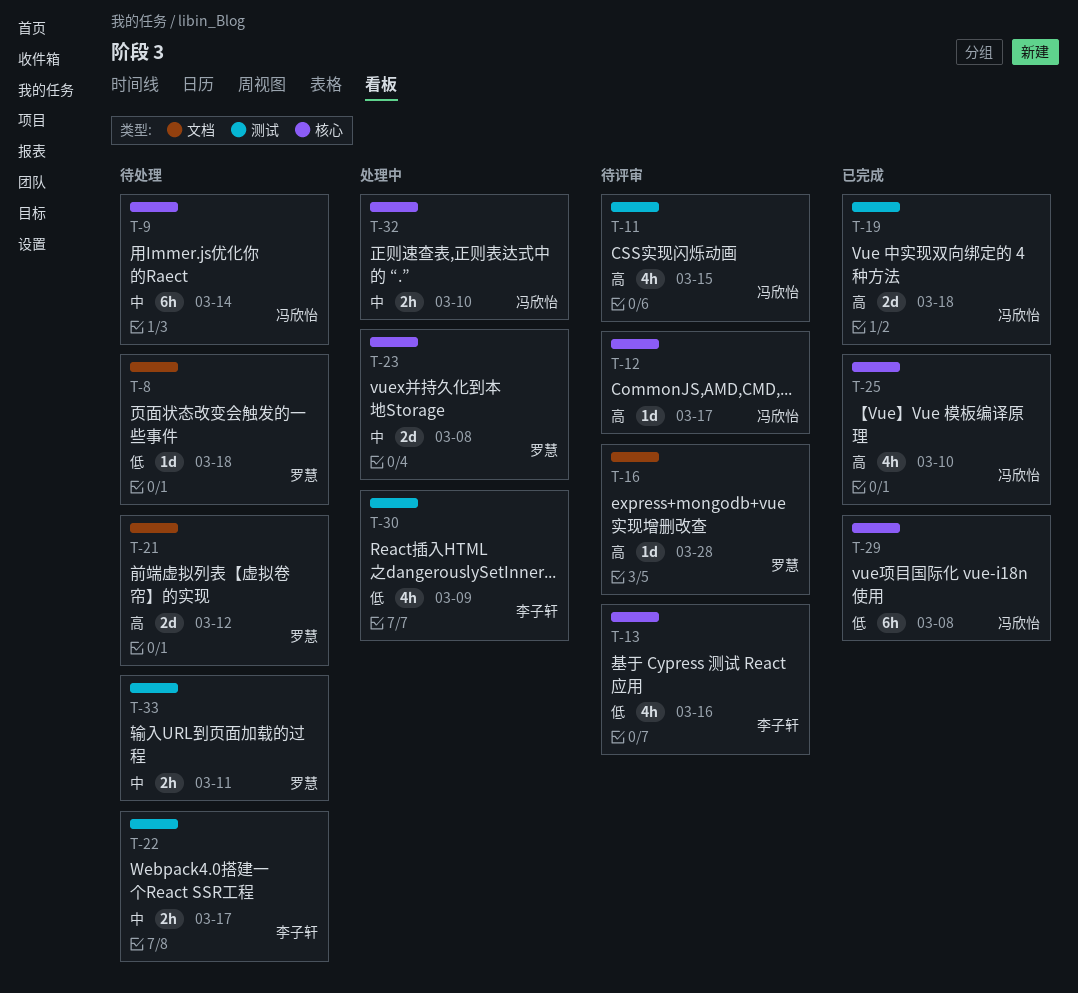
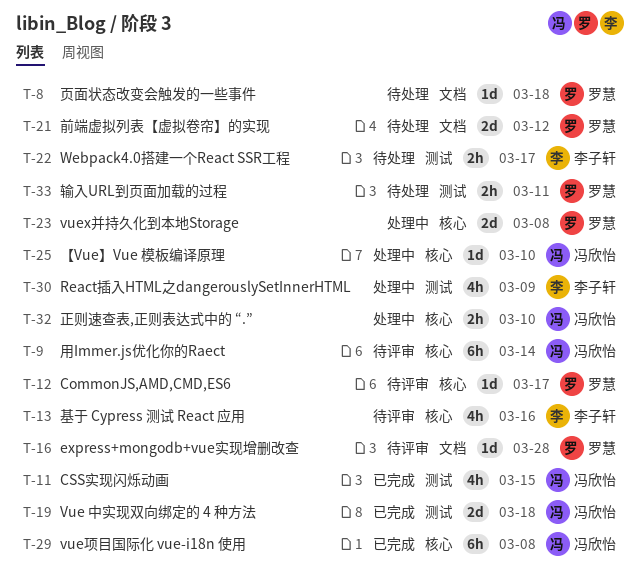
T-9, status: 待处理 -> 待评审
T-11, status: 待评审 -> 已完成
T-12, owner: 冯欣怡 -> 罗慧
T-25, status: 已完成 -> 处理中
T-25, estimate: 4h -> 1d

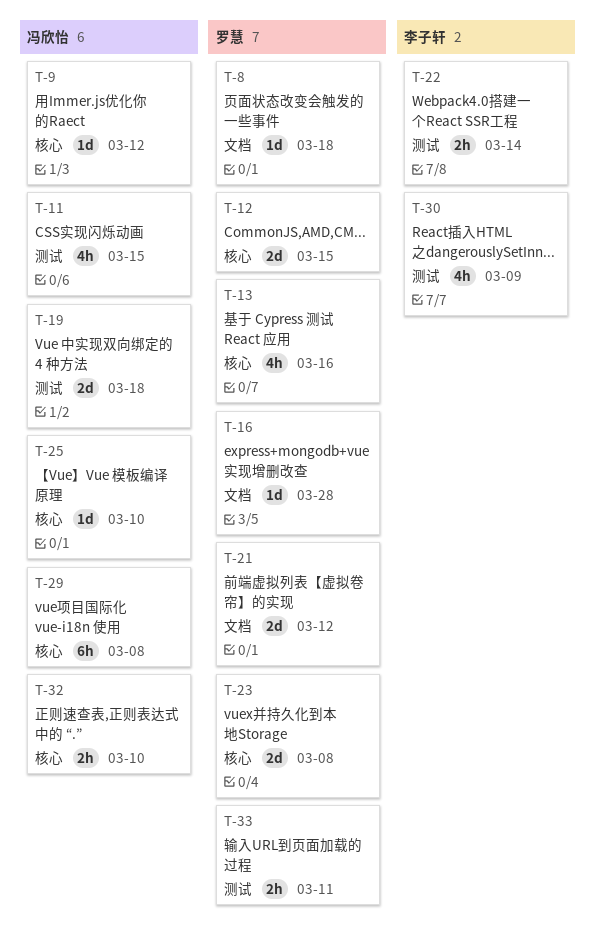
T-9, estimate: 6h -> 1d
T-9, due: Mar 14 -> Mar 12
T-12, estimate: 1d -> 2d
T-12, due: Mar 17 -> Mar 15
T-13, owner: 李子轩 -> 罗慧
T-22, due: Mar 17 -> Mar 14

